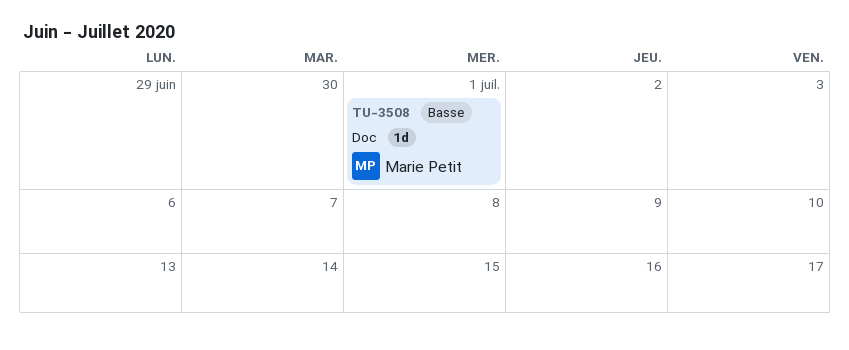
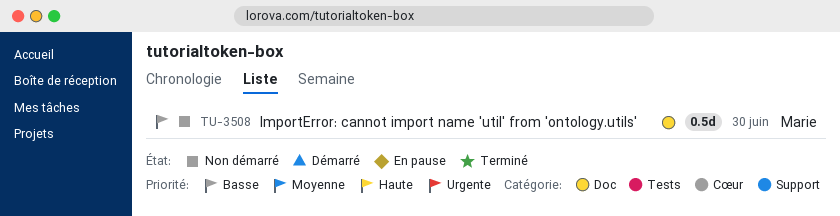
TU-3508, estimate: 1d -> 0.5d
TU-3508, due: Jul 1 -> Jun 30

